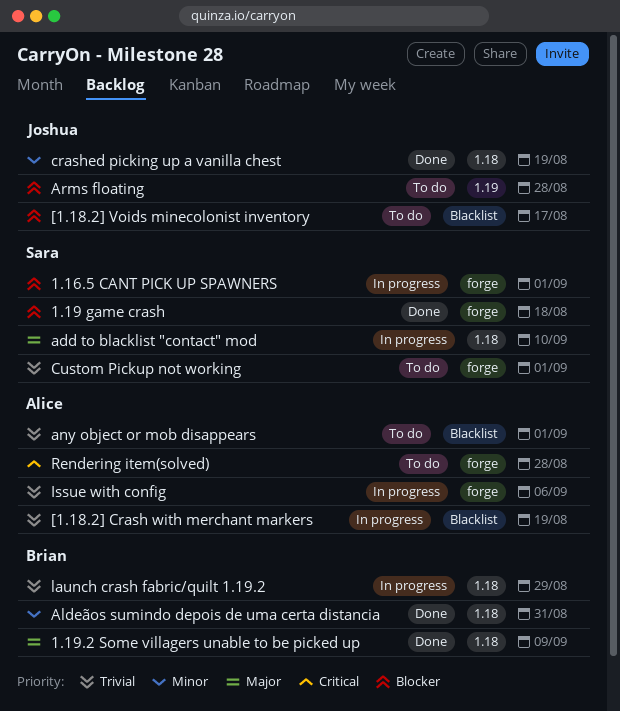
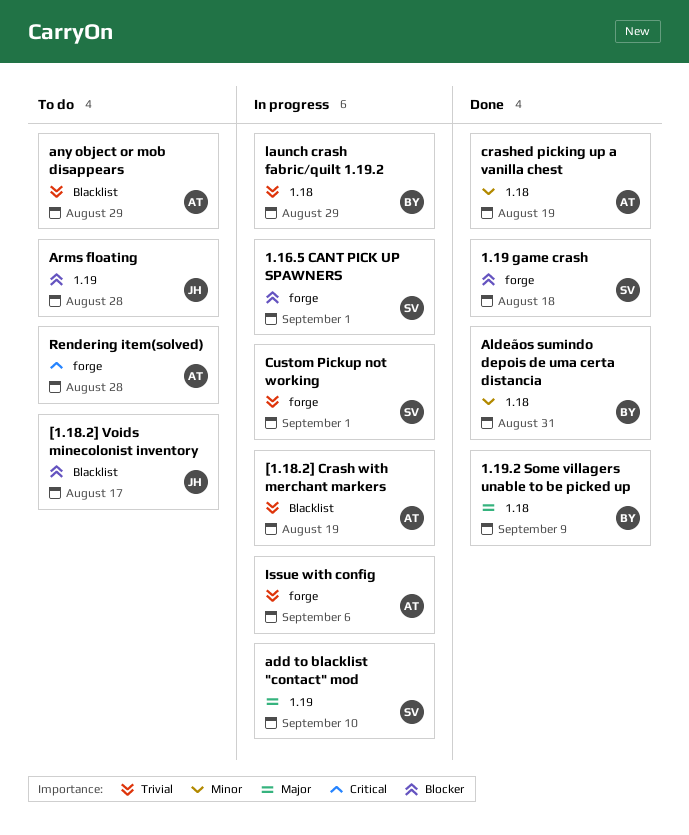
add to blacklist "contact" mod, label: 1.18 -> 1.19
any object or mob disappears, due: Sep 1 -> Aug 29
crashed picking up a vanilla chest, owner: Joshua -> Alice
Custom Pickup not working, status: To do -> In progress

